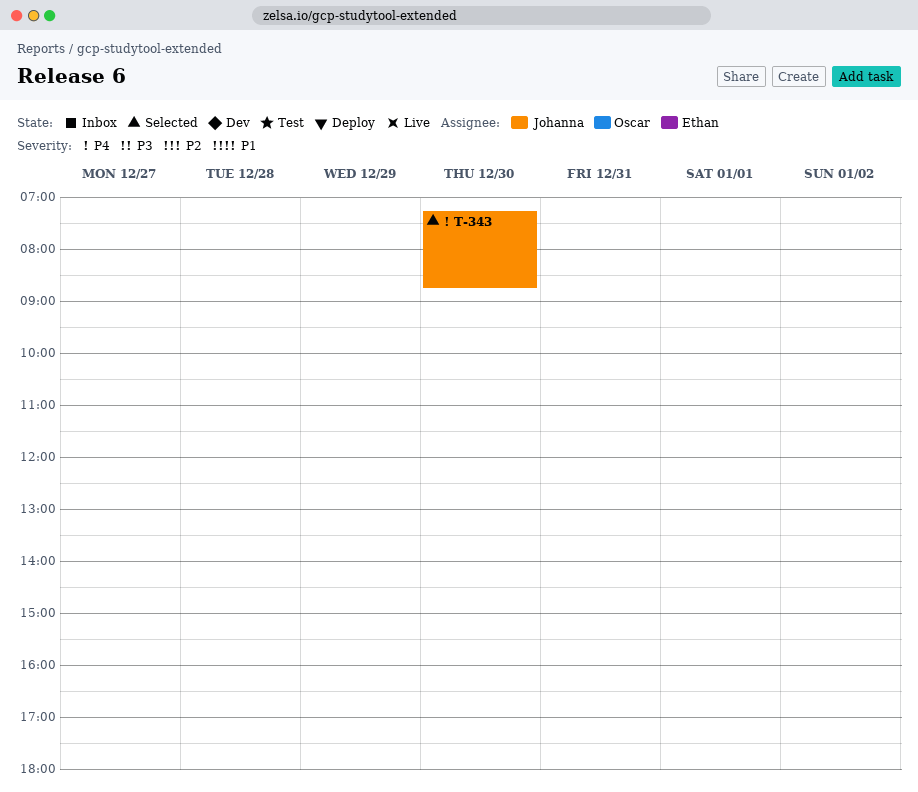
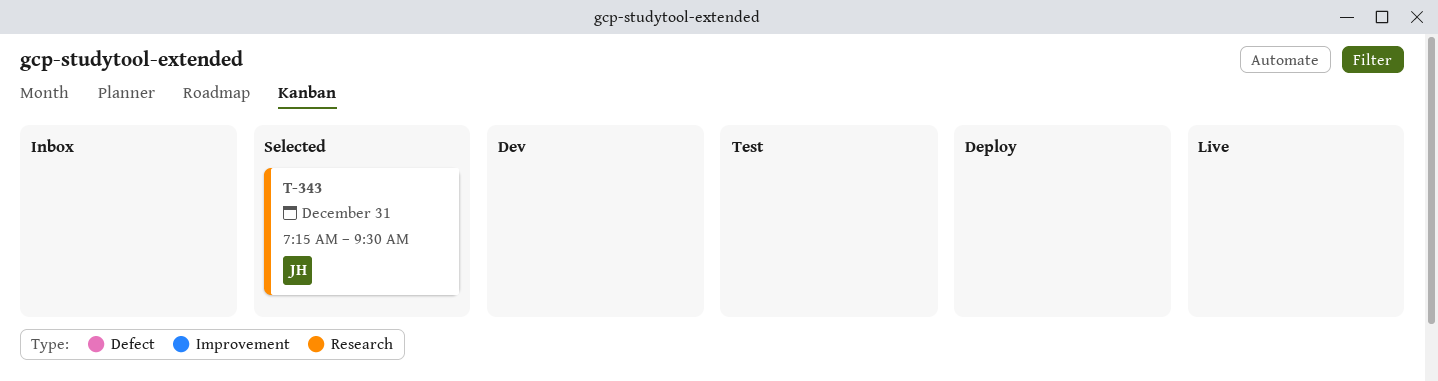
T-343, day: Dec 30 -> Dec 31
T-343, ends: 08:45 -> 09:30

